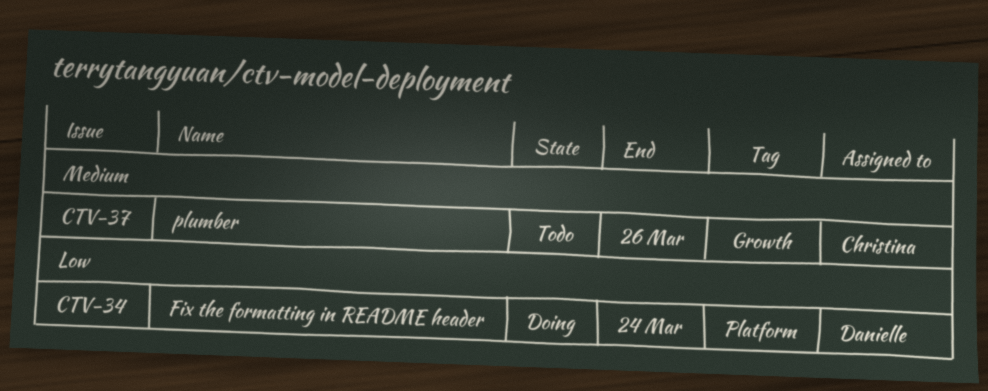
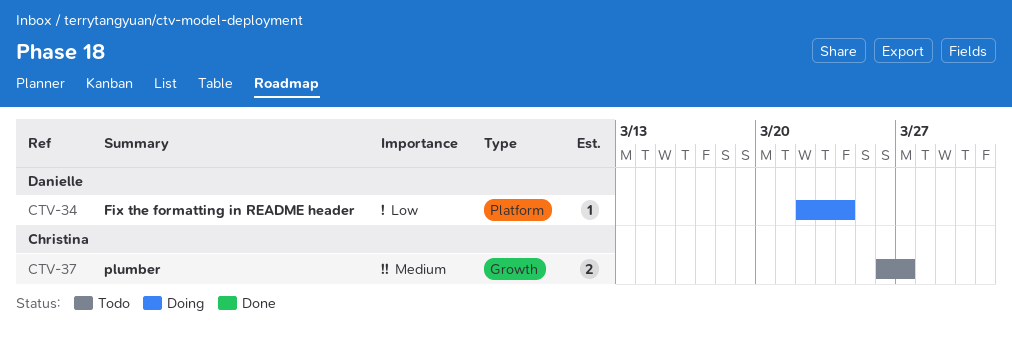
CTV-37, due: Mar 26 -> Mar 27

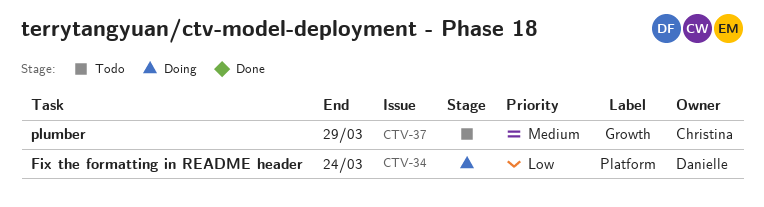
CTV-37, due: Mar 27 -> Mar 29

